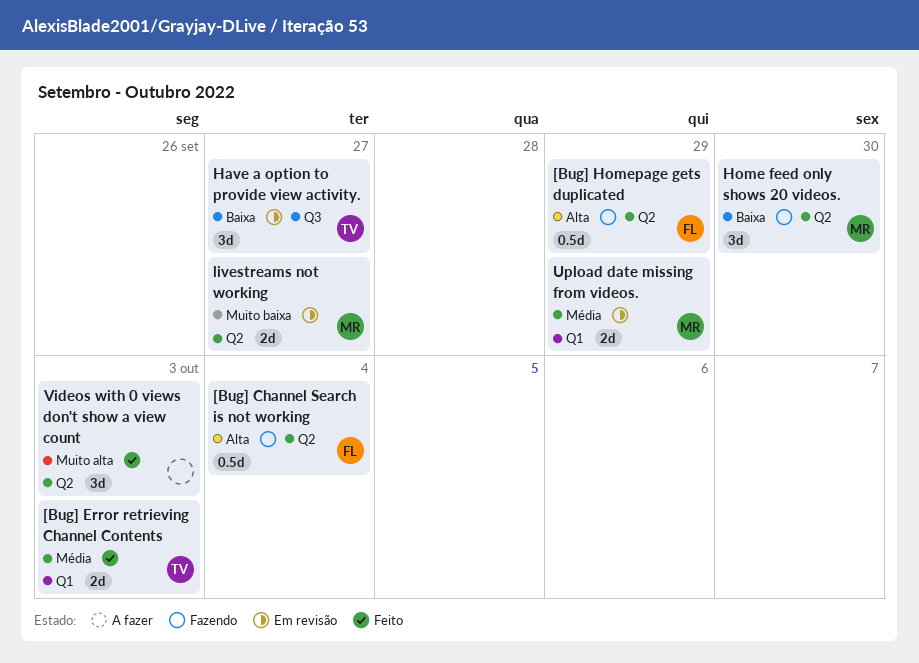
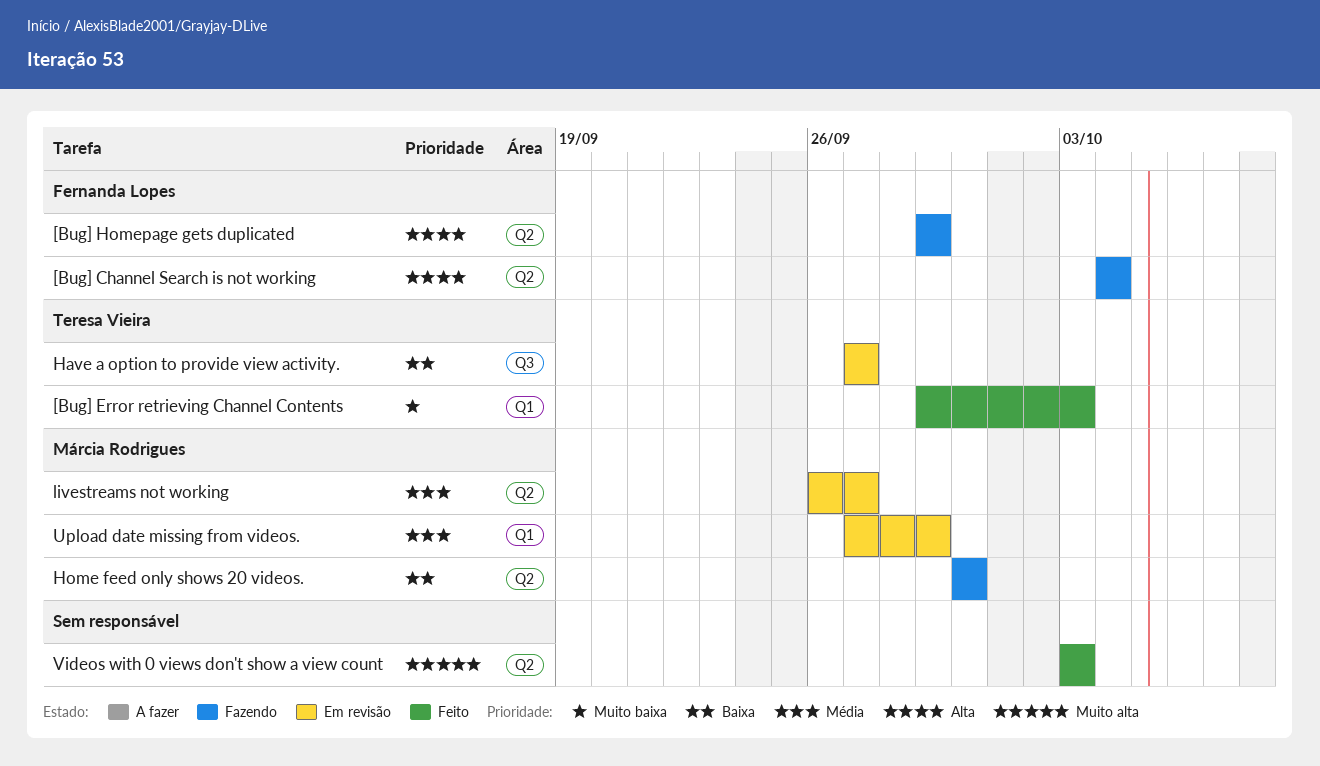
[Bug] Error retrieving Channel Contents, priority: Média -> Muito baixa
livestreams not working, priority: Muito baixa -> Média

